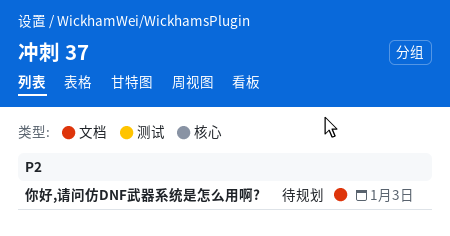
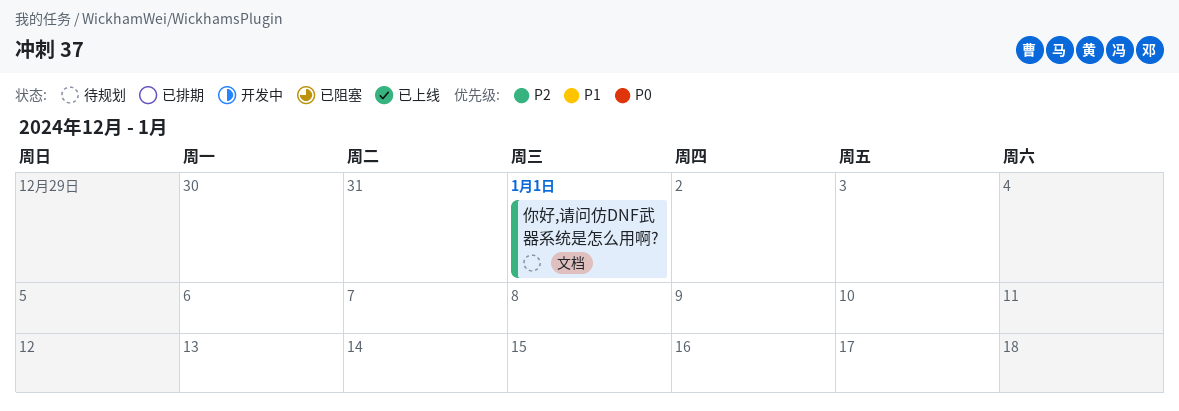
你好,请问仿DNF武器系统是怎么用啊?, due: Jan 3 -> Jan 1

